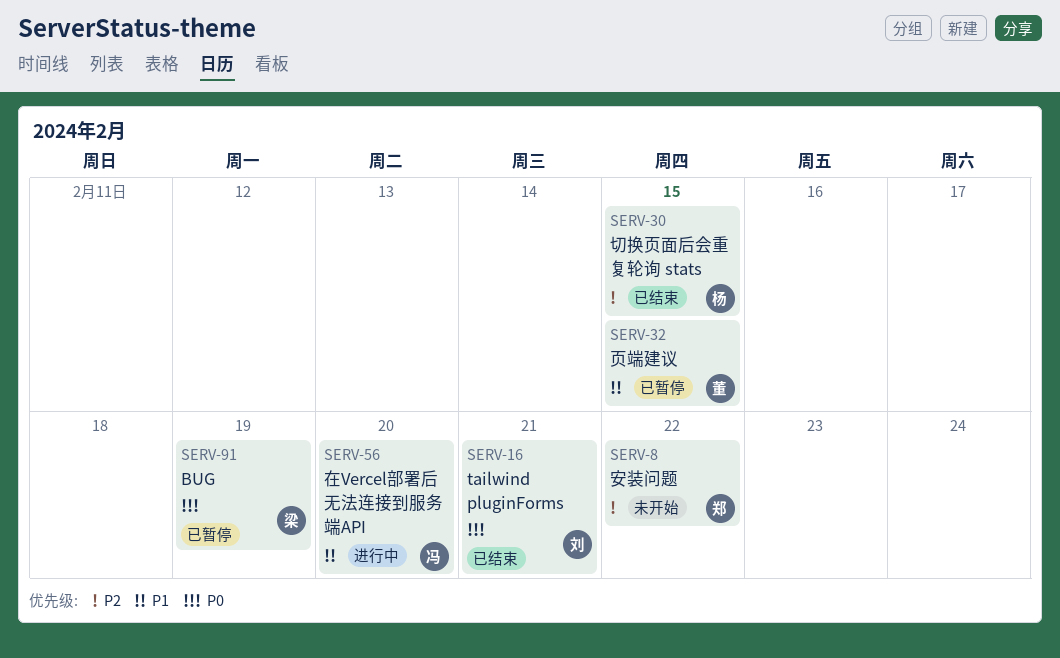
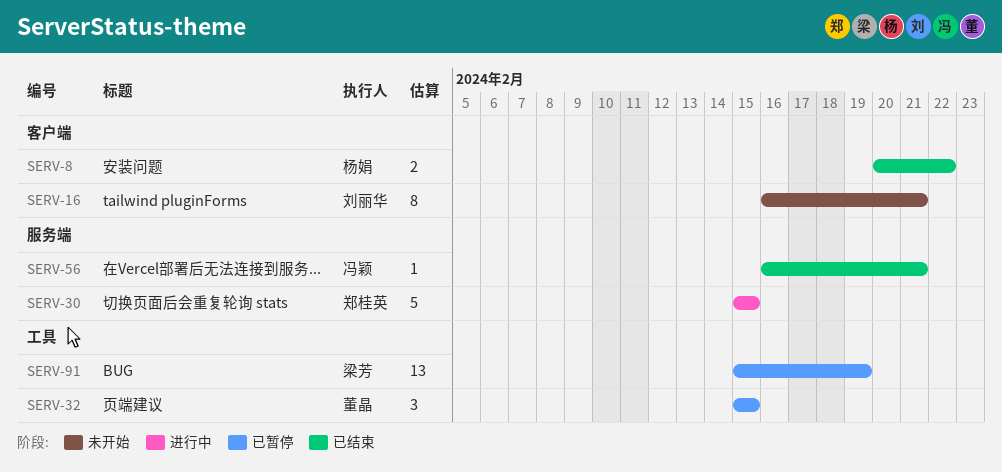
SERV-8, status: 未开始 -> 已结束
SERV-8, owner: 郑桂英 -> 杨娟
SERV-16, status: 已结束 -> 未开始
SERV-30, status: 已结束 -> 进行中
SERV-30, owner: 杨娟 -> 郑桂英
SERV-56, status: 进行中 -> 已结束
SERV-56, due: Feb 20 -> Feb 21

